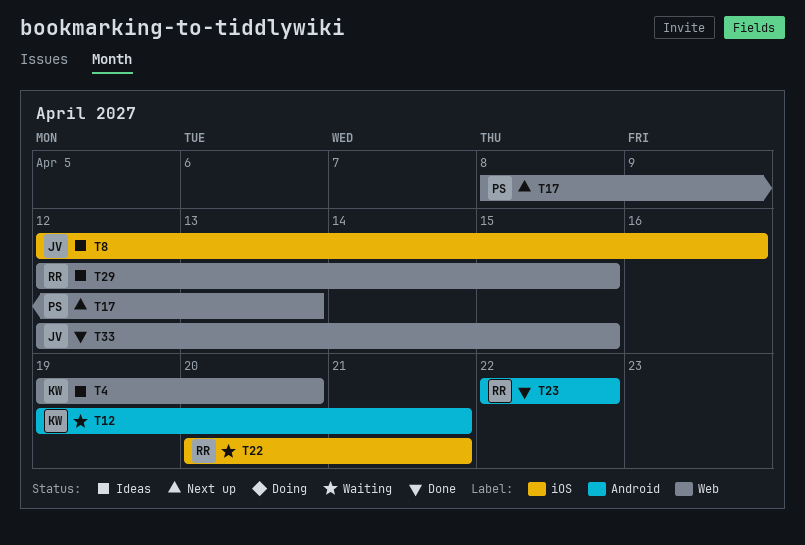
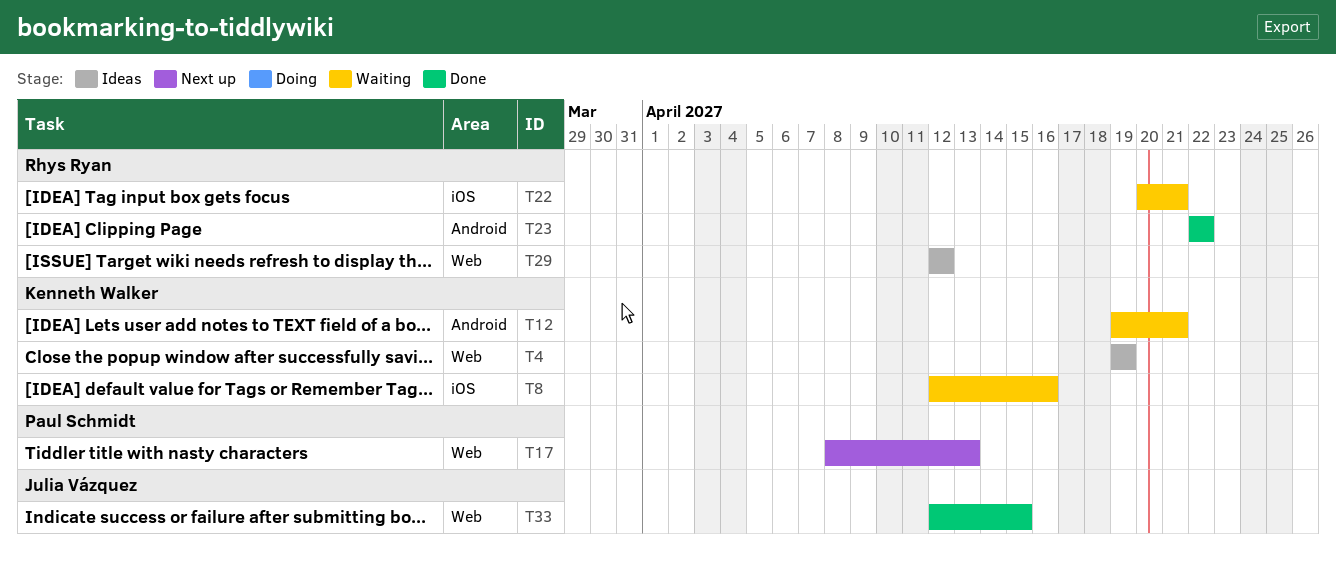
T4, due: Apr 20 -> Apr 19
T8, status: Ideas -> Waiting
T8, owner: Julia Vázquez -> Kenneth Walker
T29, due: Apr 15 -> Apr 12

